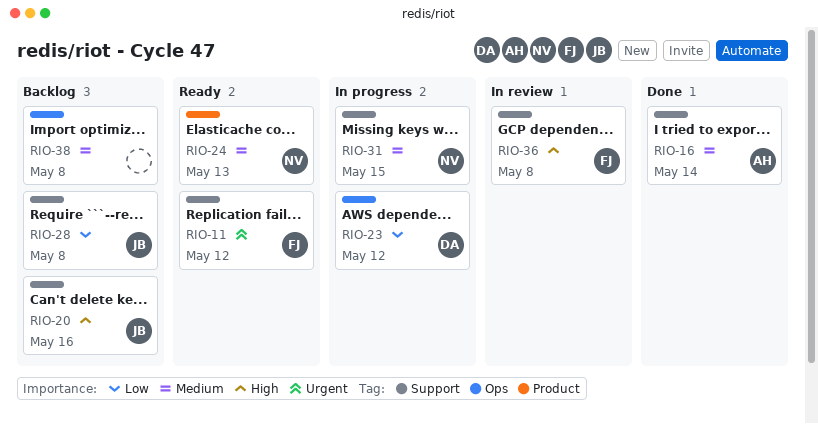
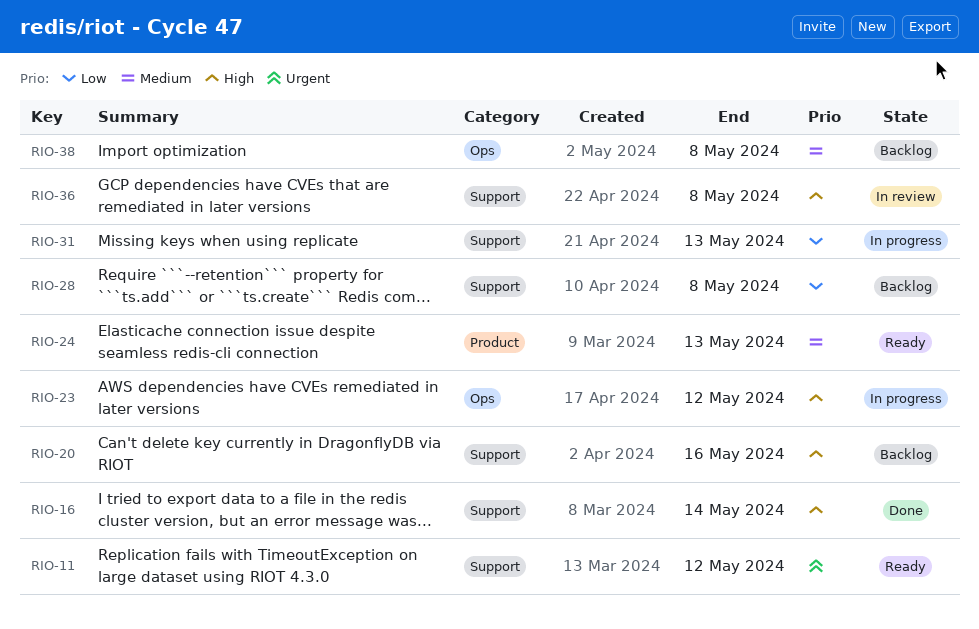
RIO-16, priority: Medium -> High
RIO-23, priority: Low -> High
RIO-31, priority: Medium -> Low
RIO-31, due: May 15 -> May 13

